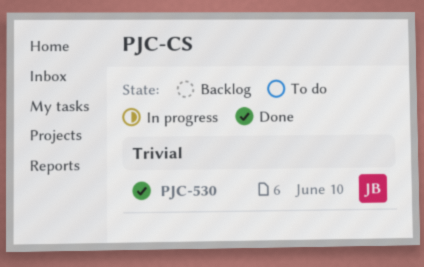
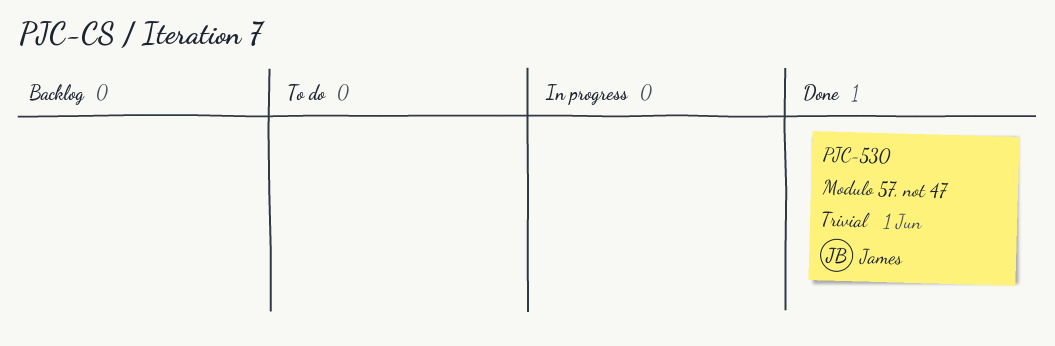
PJC-530, due: Jun 10 -> Jun 1

